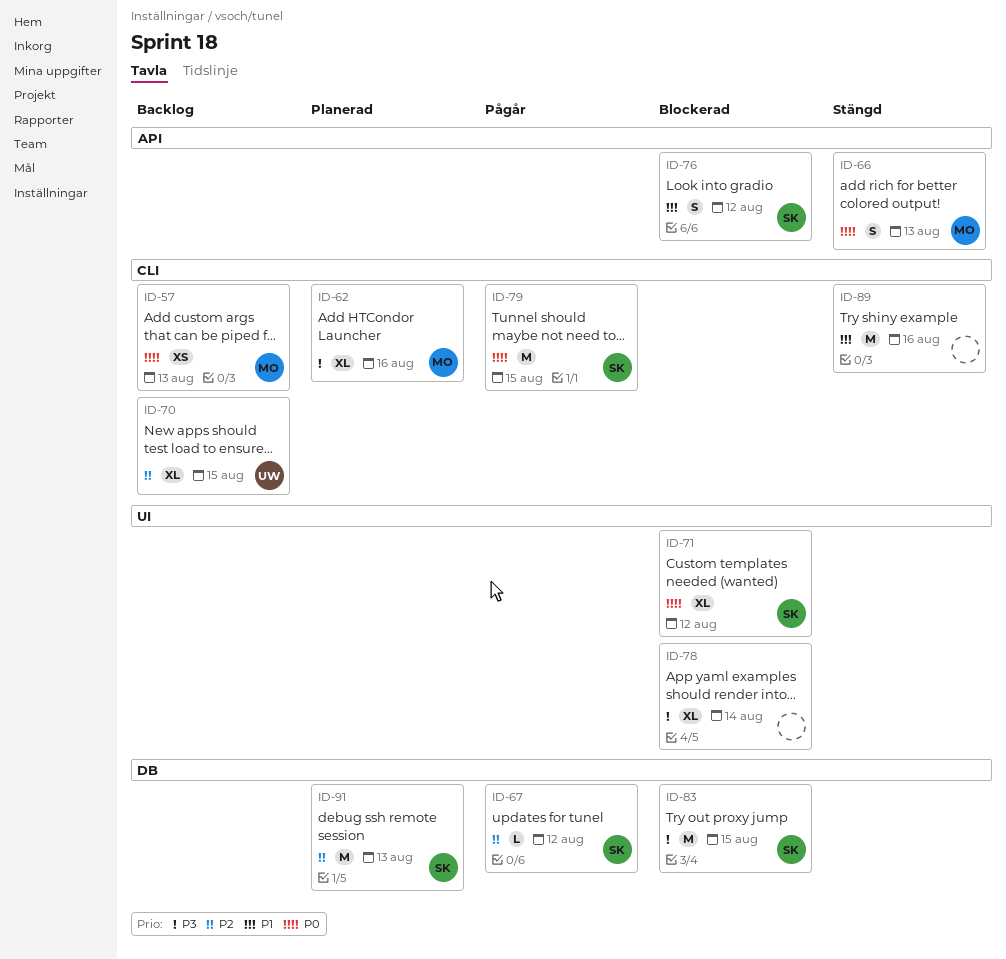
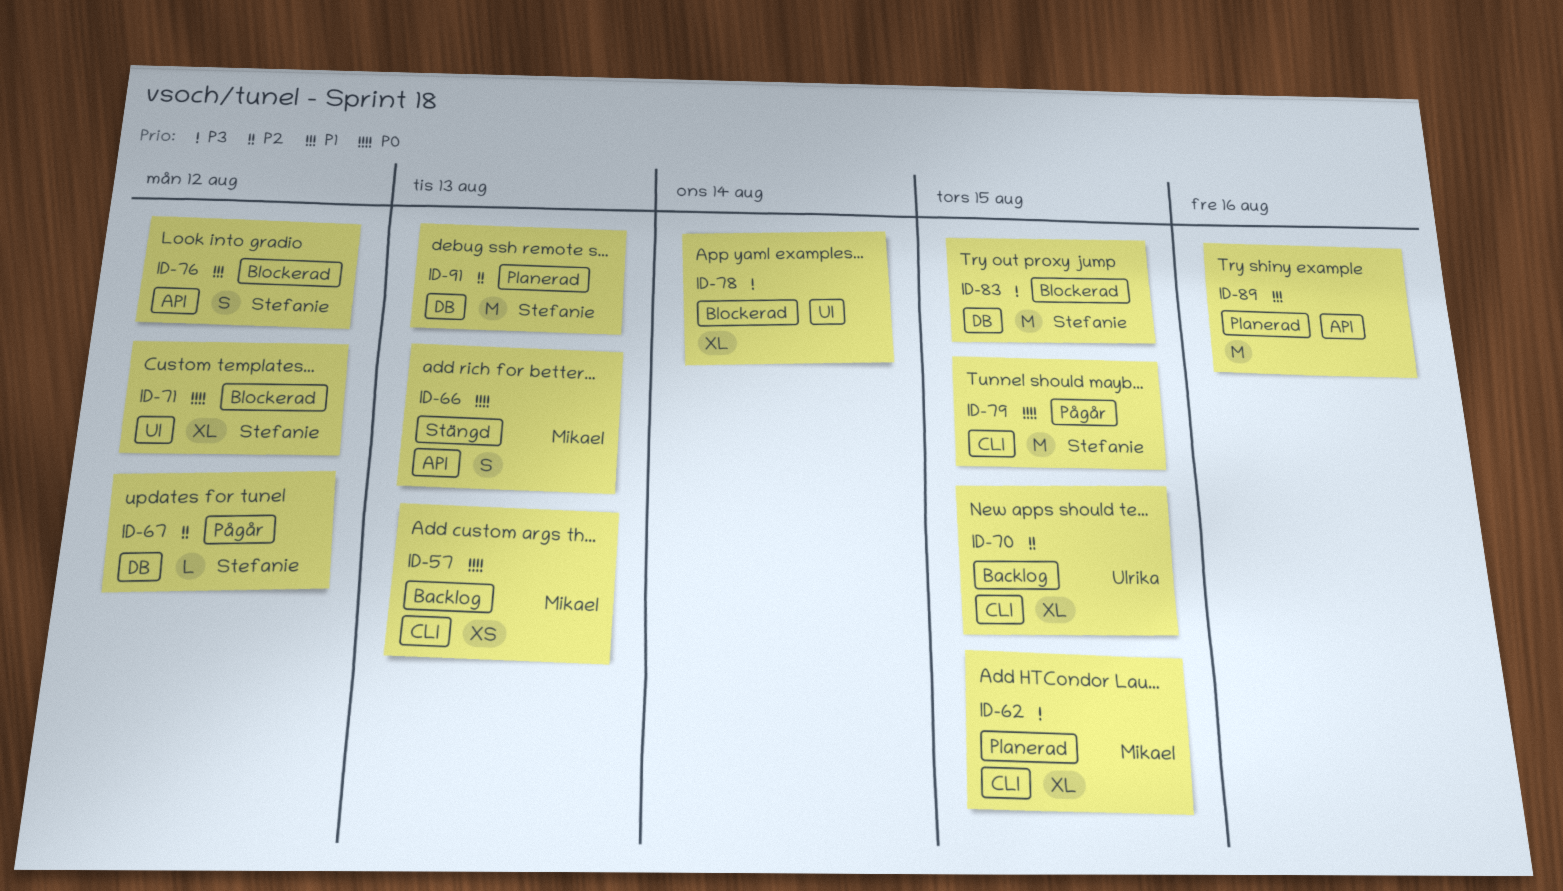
ID-62, due: Aug 16 -> Aug 15
ID-89, status: Stängd -> Planerad
ID-89, label: CLI -> API

